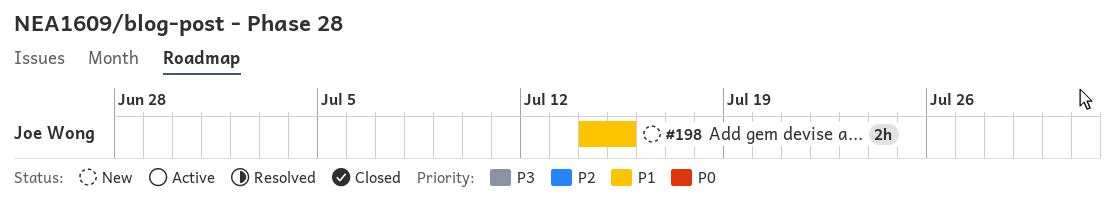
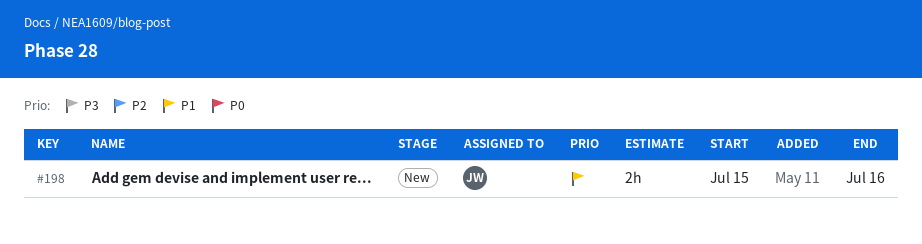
#198, start: Jul 14 -> Jul 15
#198, due: Jul 15 -> Jul 16

